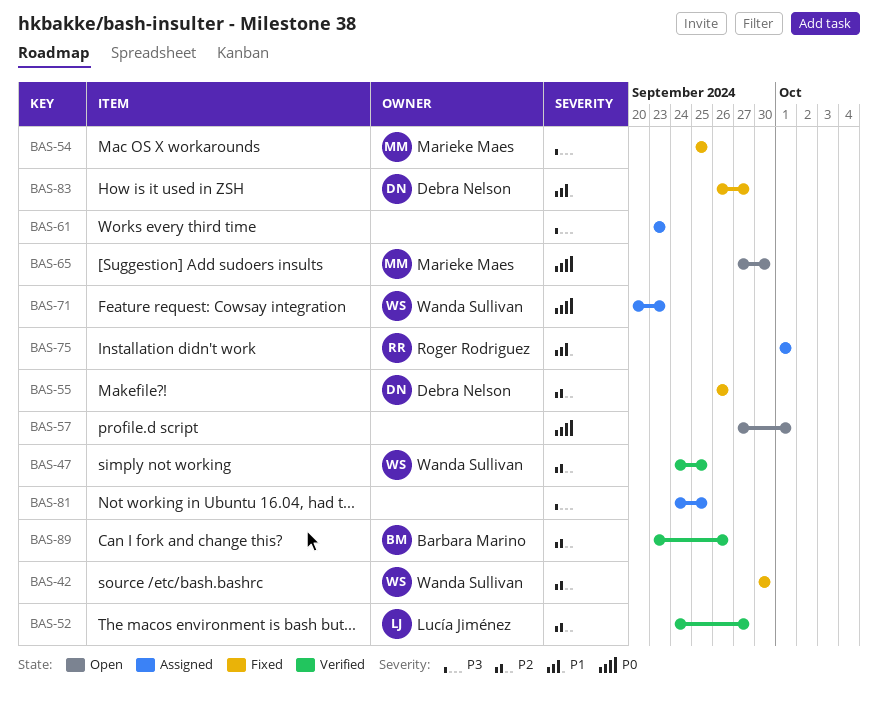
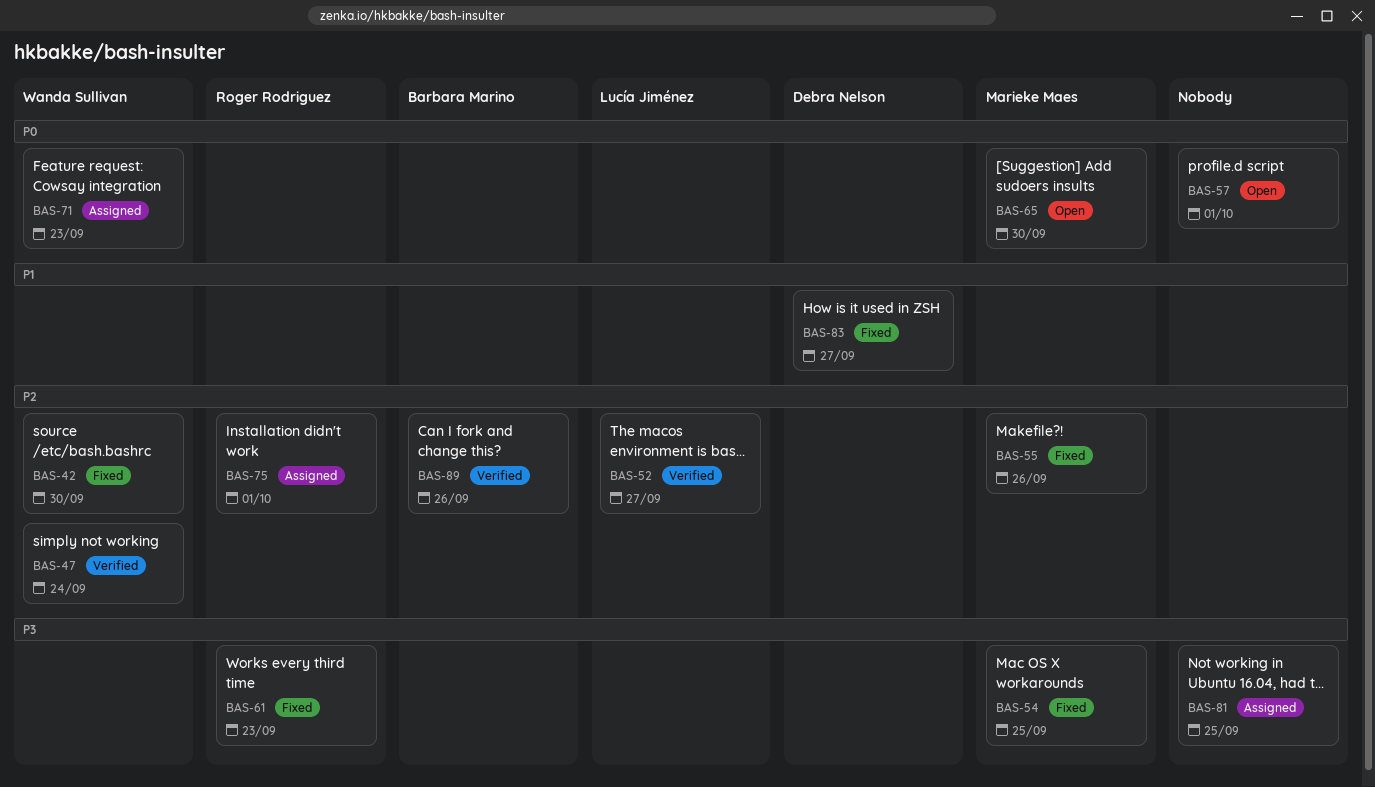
BAS-47, due: Sep 25 -> Sep 24
BAS-55, owner: Debra Nelson -> Marieke Maes
BAS-61, status: Assigned -> Fixed
BAS-61, owner: none -> Roger Rodriguez
BAS-75, priority: P1 -> P2

